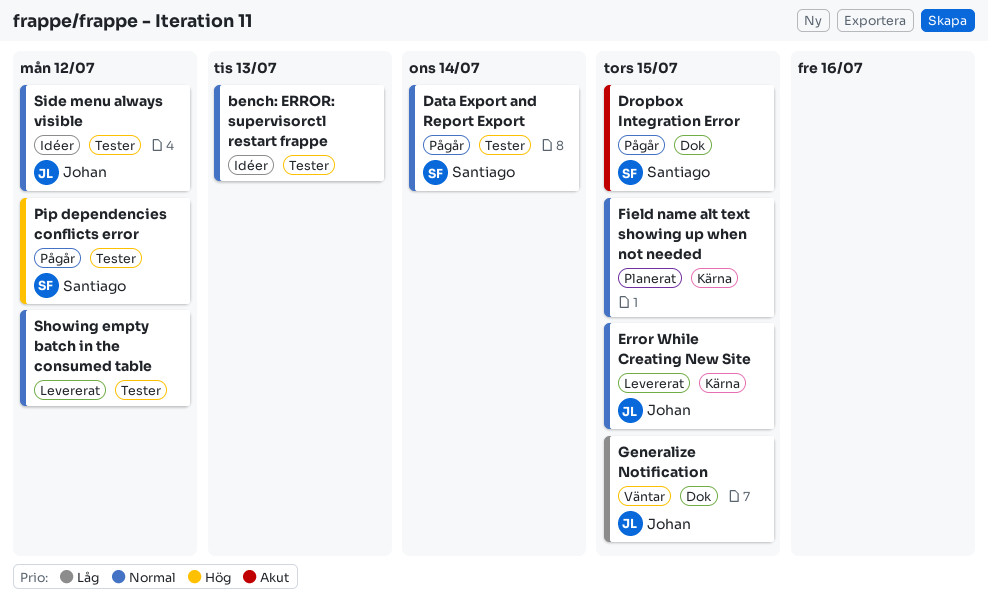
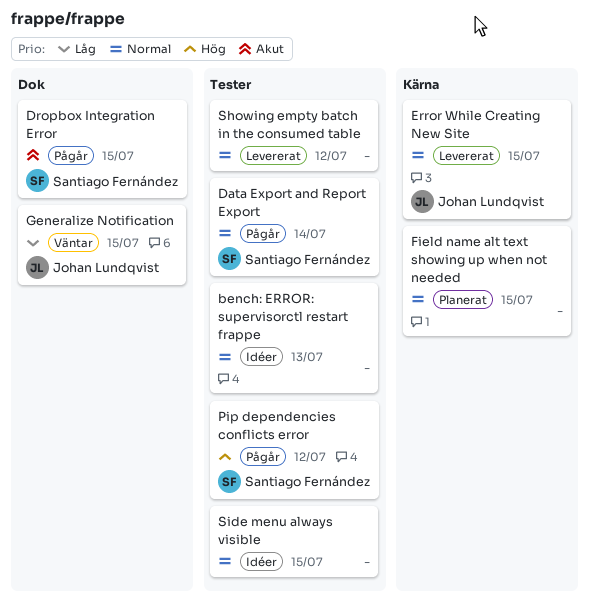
Side menu always visible, owner: Johan Lundqvist -> none
Side menu always visible, due: Jul 12 -> Jul 15

